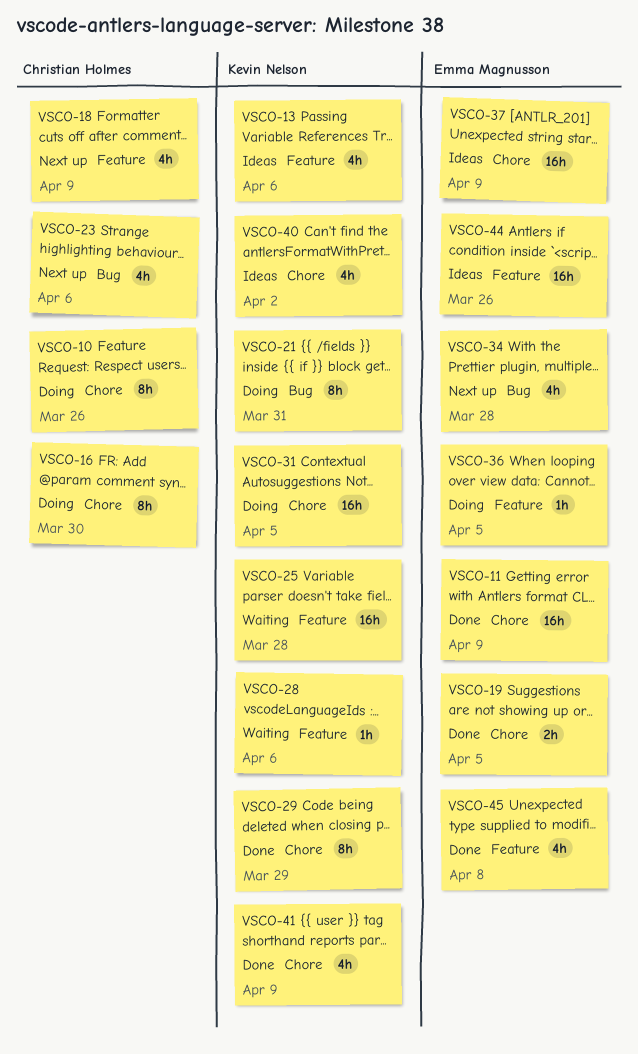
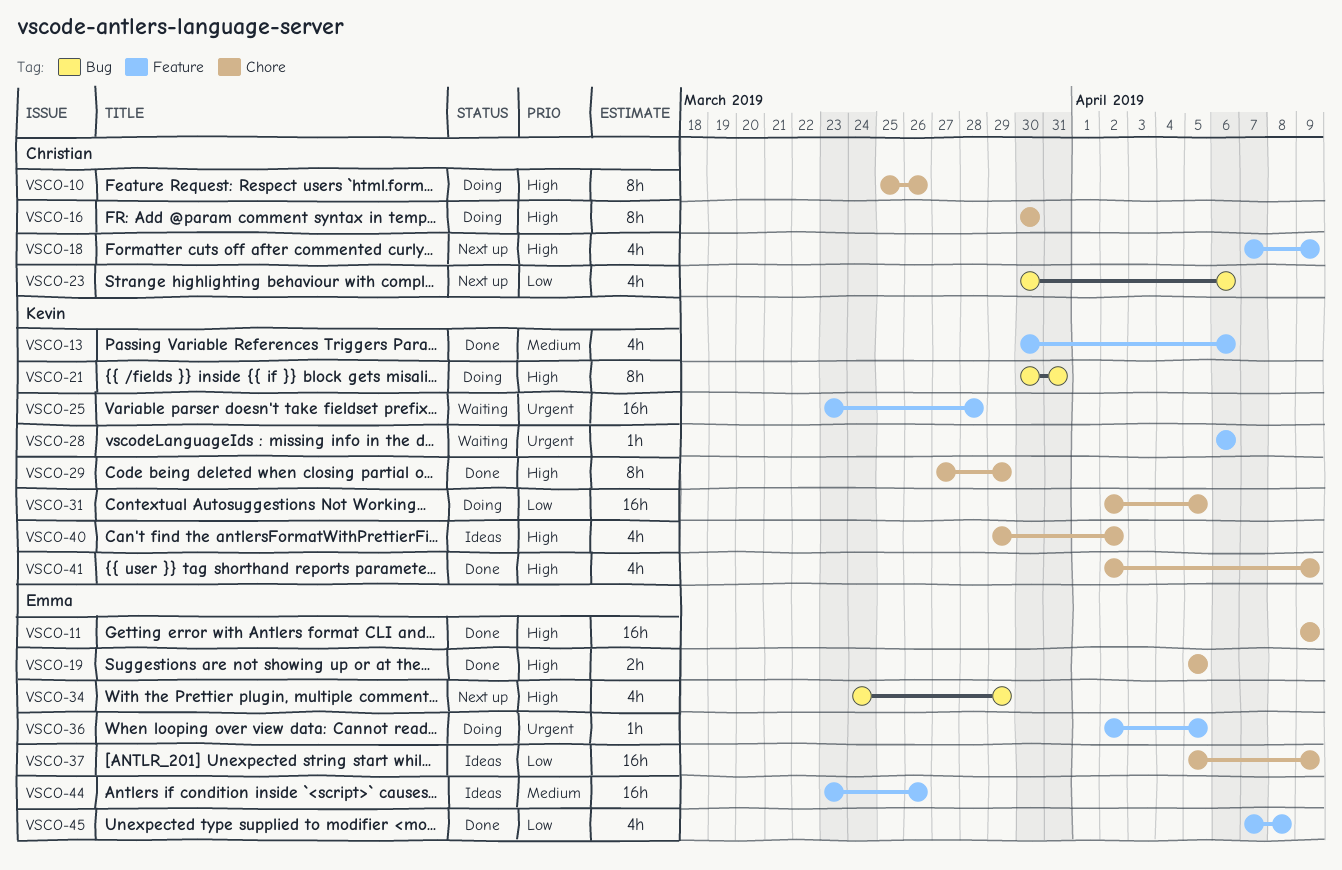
VSCO-13, status: Ideas -> Done
VSCO-34, due: Mar 28 -> Mar 29

